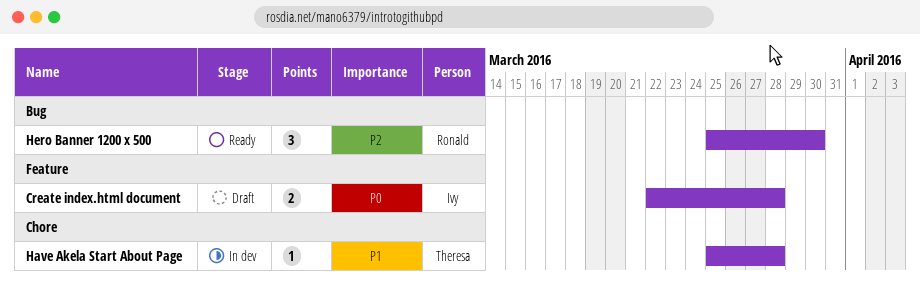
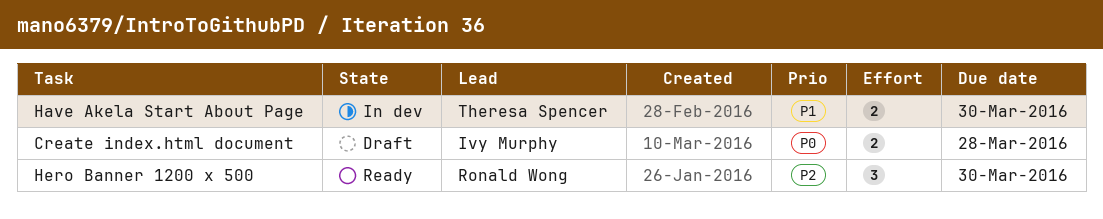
Have Akela Start About Page, estimate: 1 -> 2
Have Akela Start About Page, due: Mar 28 -> Mar 30

